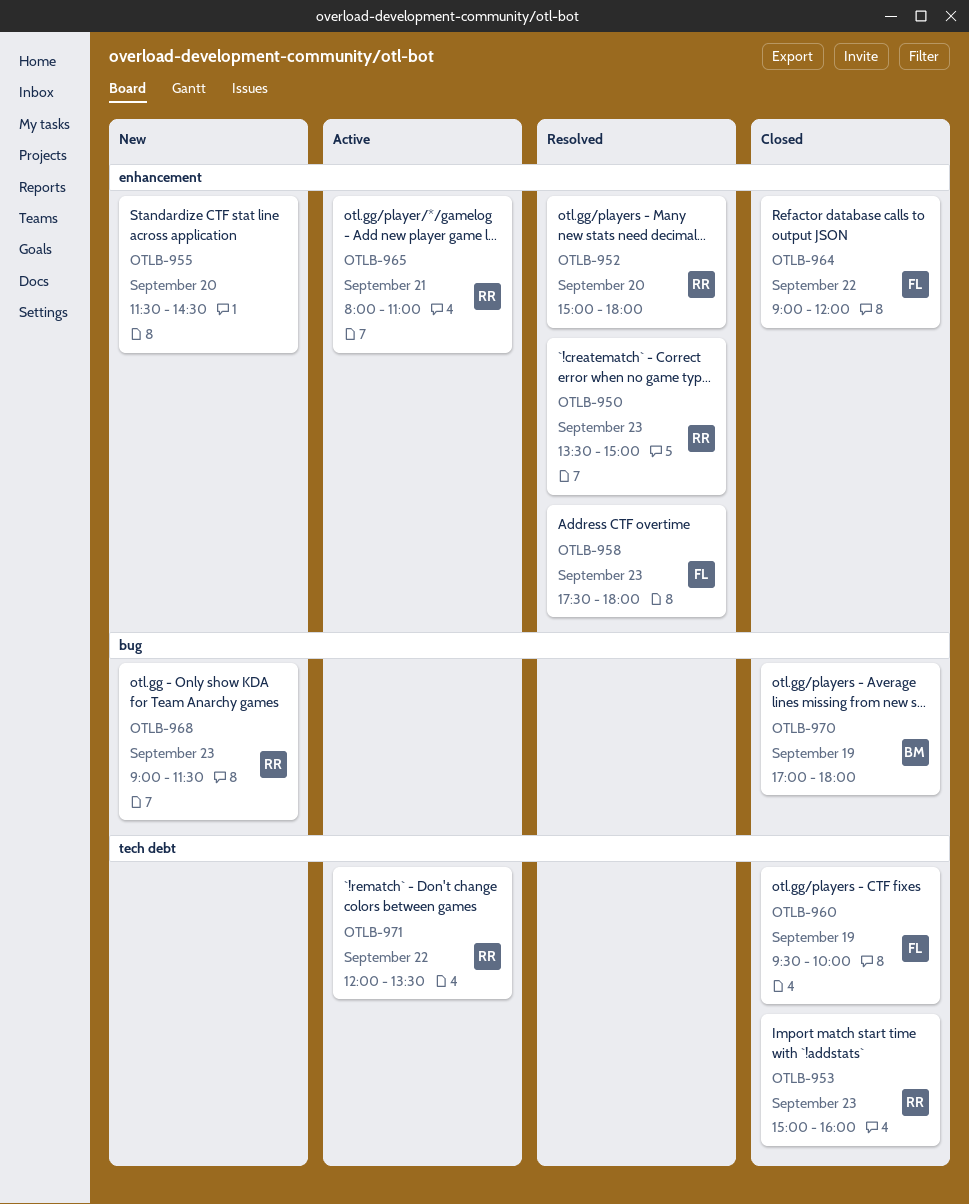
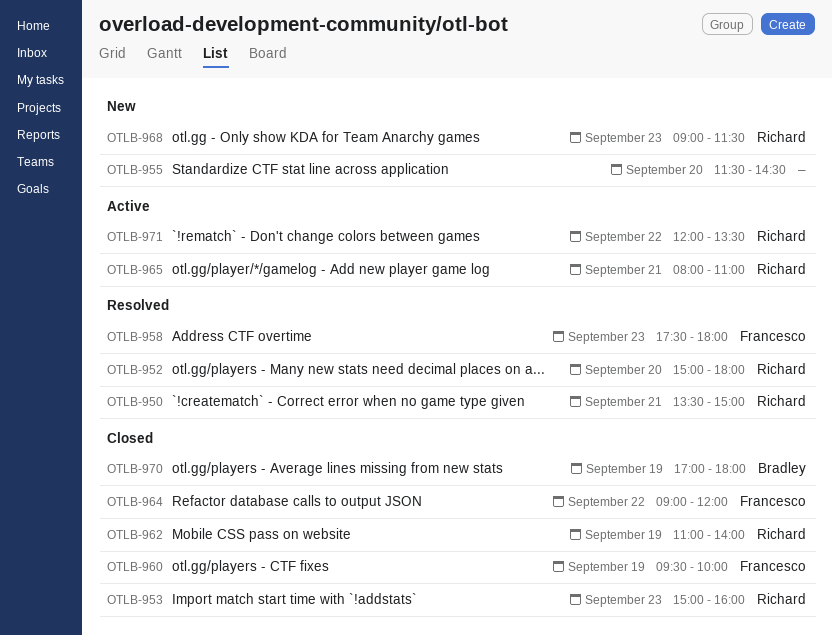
OTLB-950, day: Sep 23 -> Sep 21
OTLB-962: none -> present

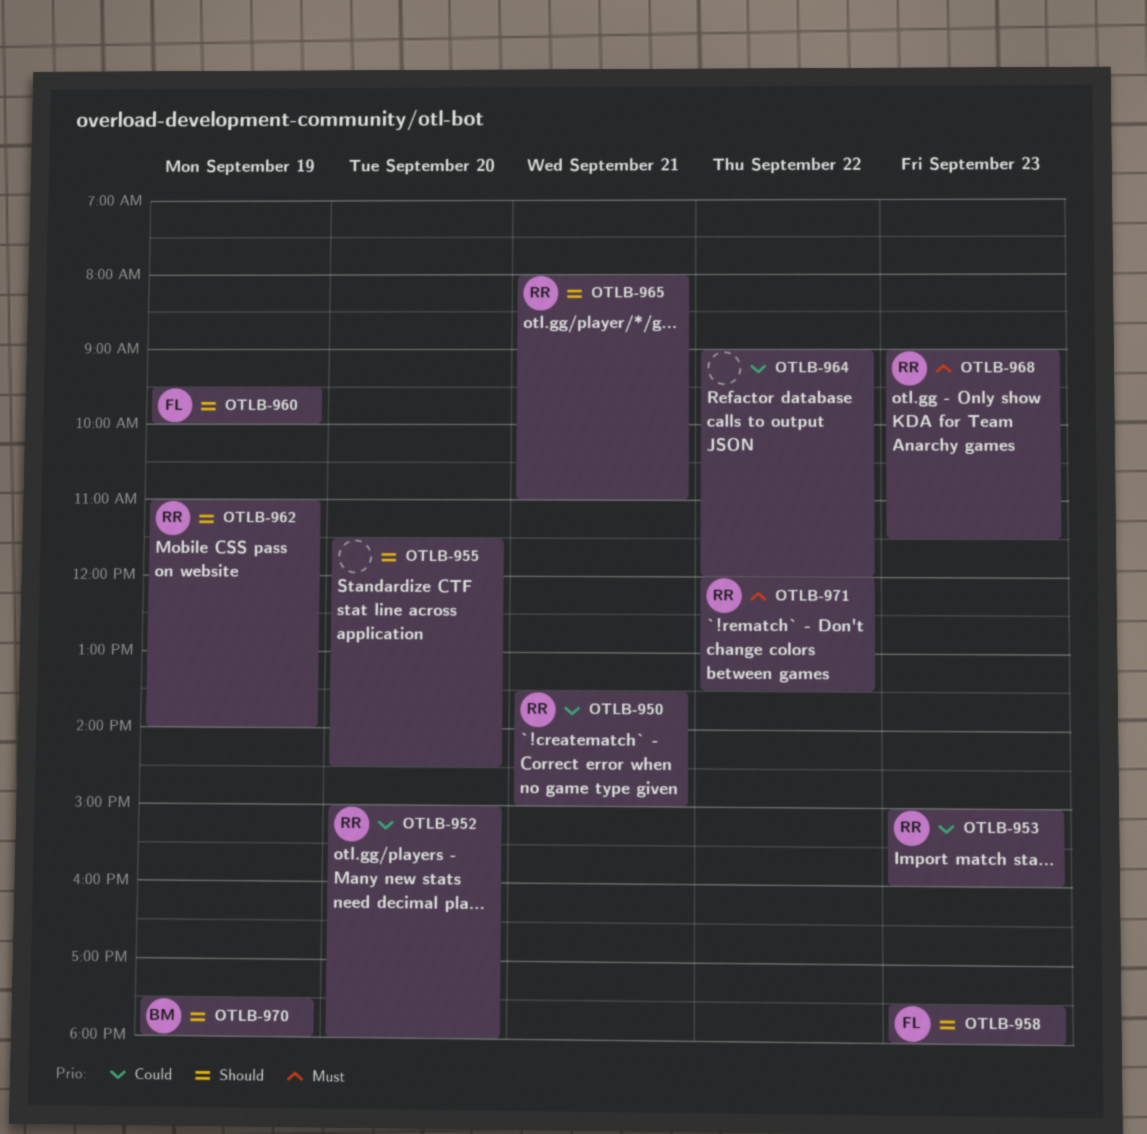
OTLB-964, owner: Francesco -> none
OTLB-970, begins: 17:00 -> 17:30

